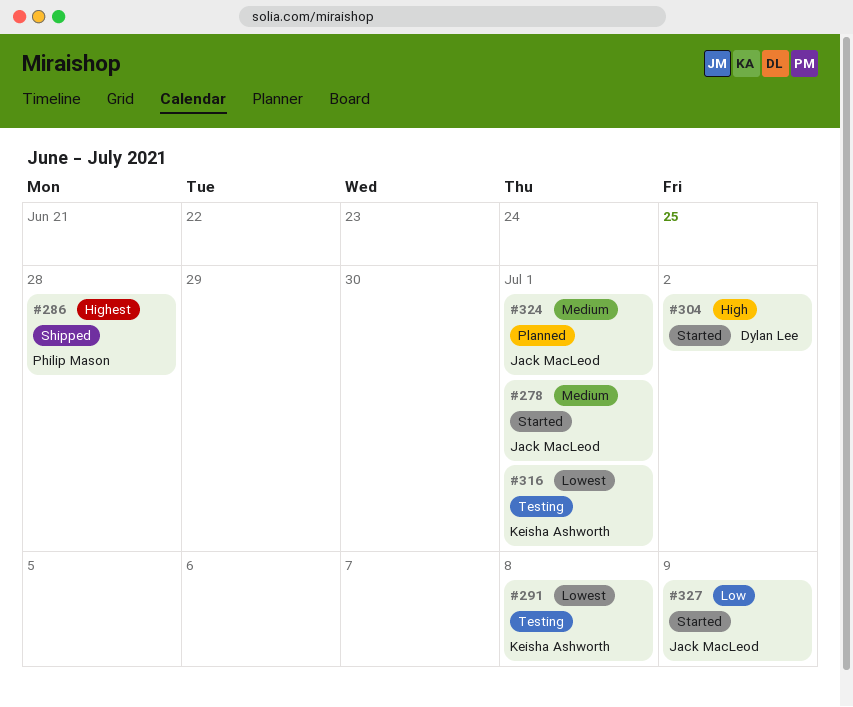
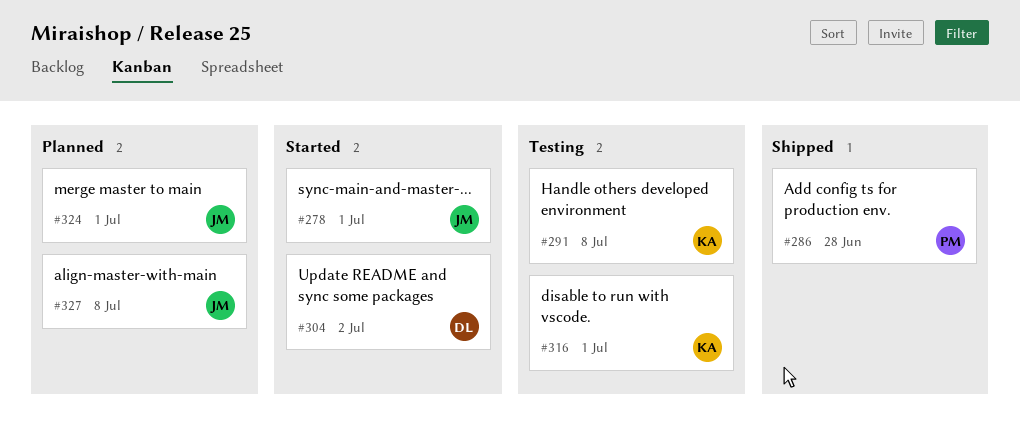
#327, status: Started -> Planned
#327, due: Jul 9 -> Jul 8

